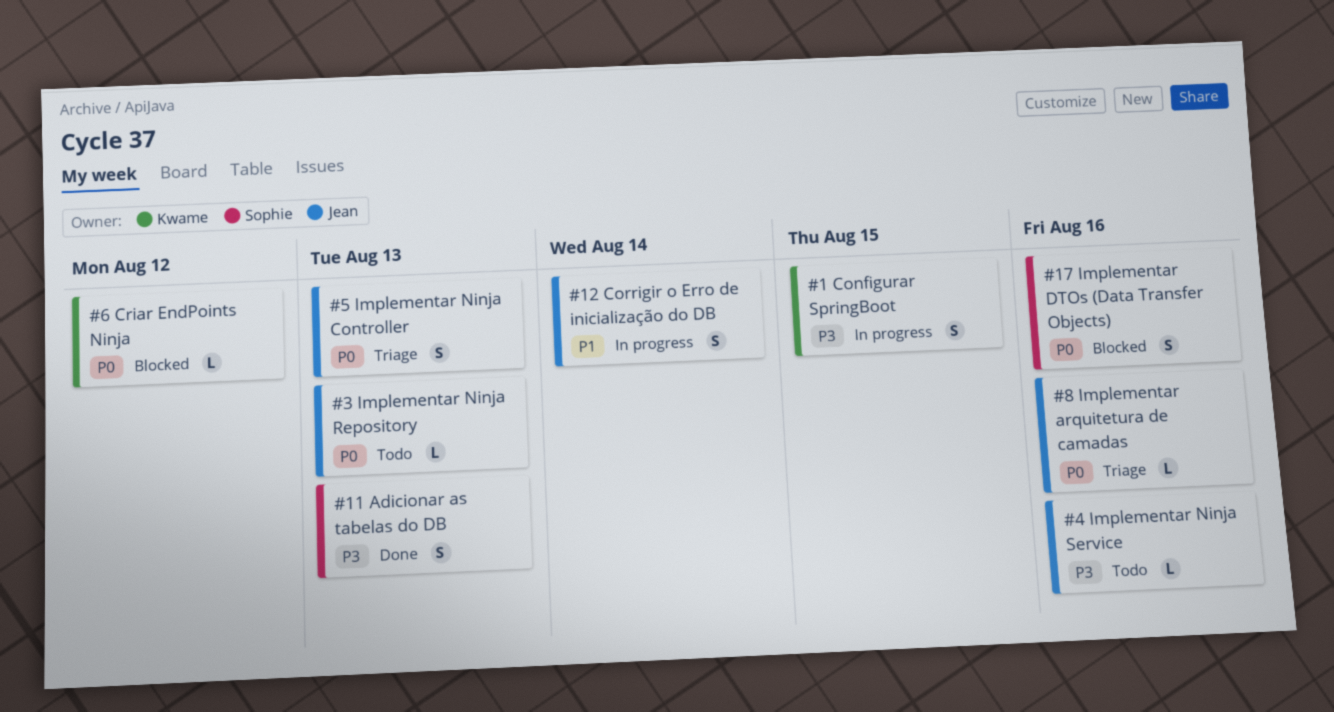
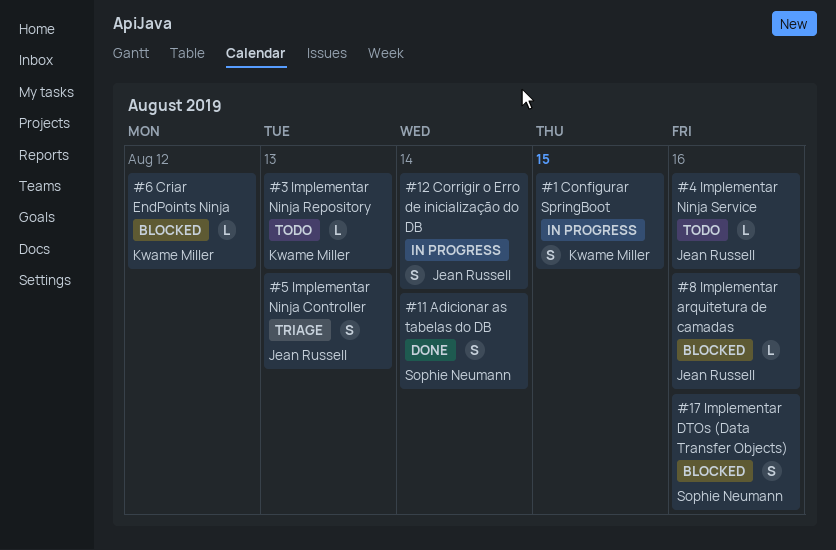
#11 Adicionar as tabelas do DB, due: Aug 13 -> Aug 14
#3 Implementar Ninja Repository, owner: Jean Russell -> Kwame Miller
#8 Implementar arquitetura de camadas, status: Triage -> Blocked

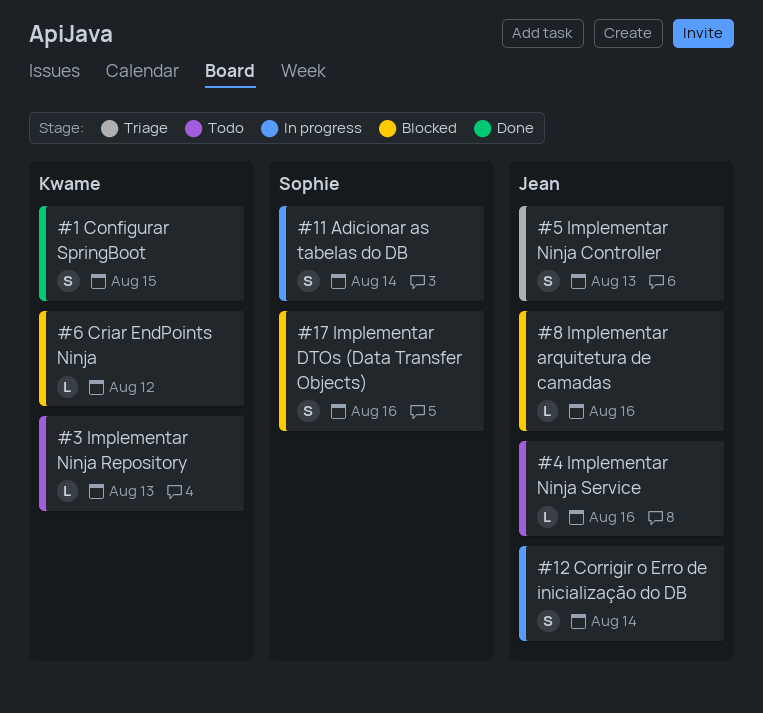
#1 Configurar SpringBoot, status: In progress -> Done
#11 Adicionar as tabelas do DB, status: Done -> In progress

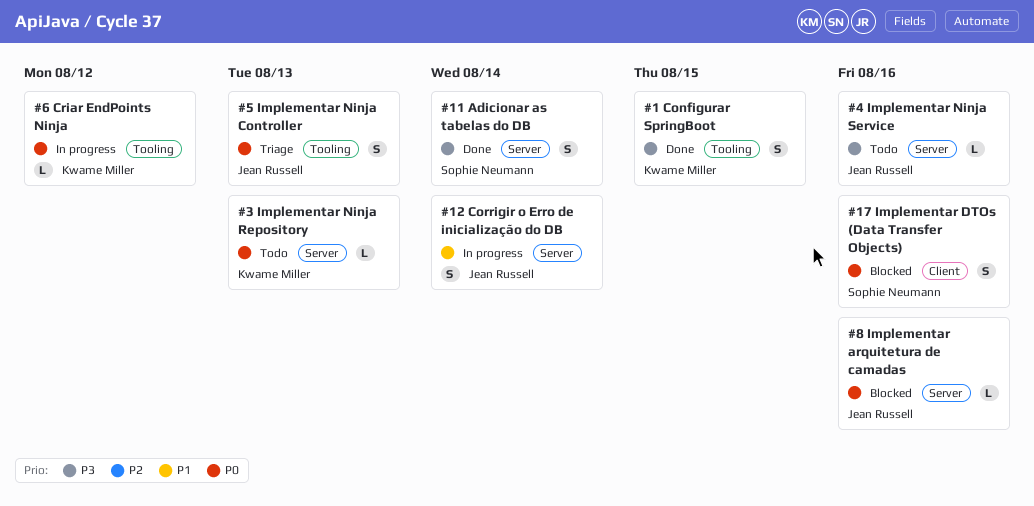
#11 Adicionar as tabelas do DB, status: In progress -> Done
#6 Criar EndPoints Ninja, status: Blocked -> In progress

